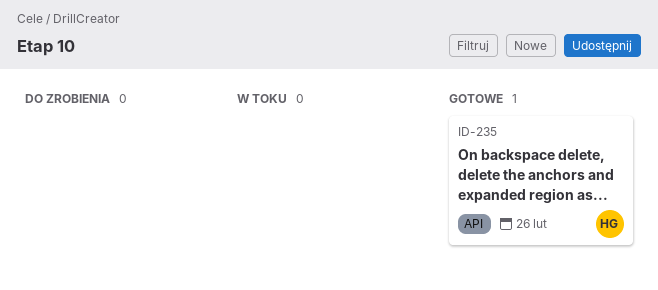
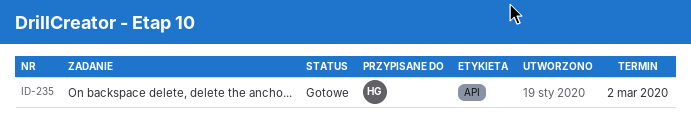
ID-235, due: Feb 26 -> Mar 2

